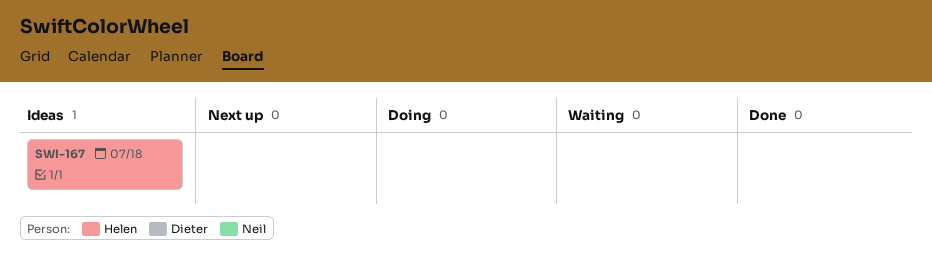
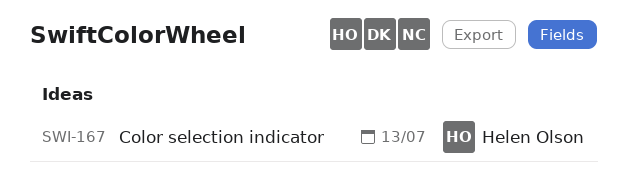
SWI-167, due: Jul 18 -> Jul 13

